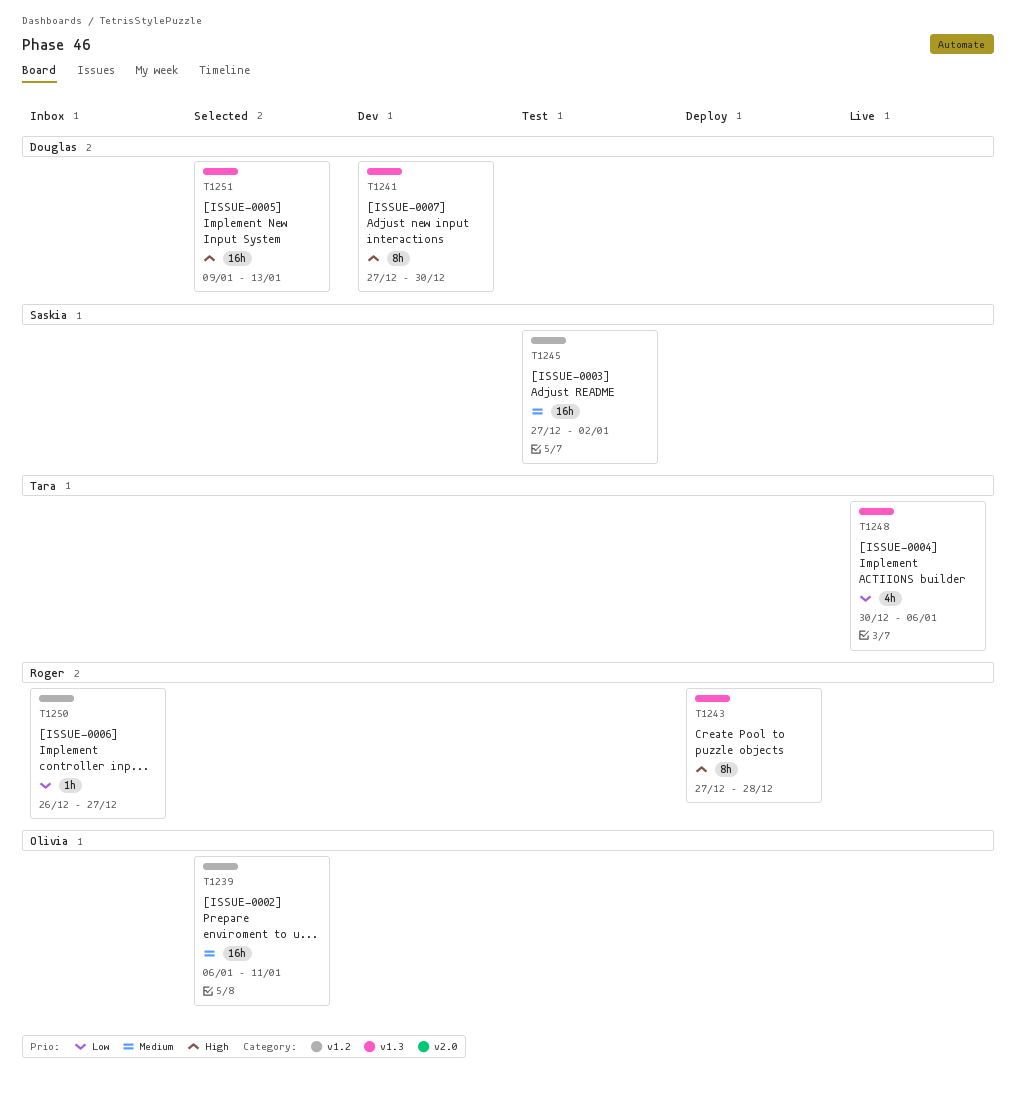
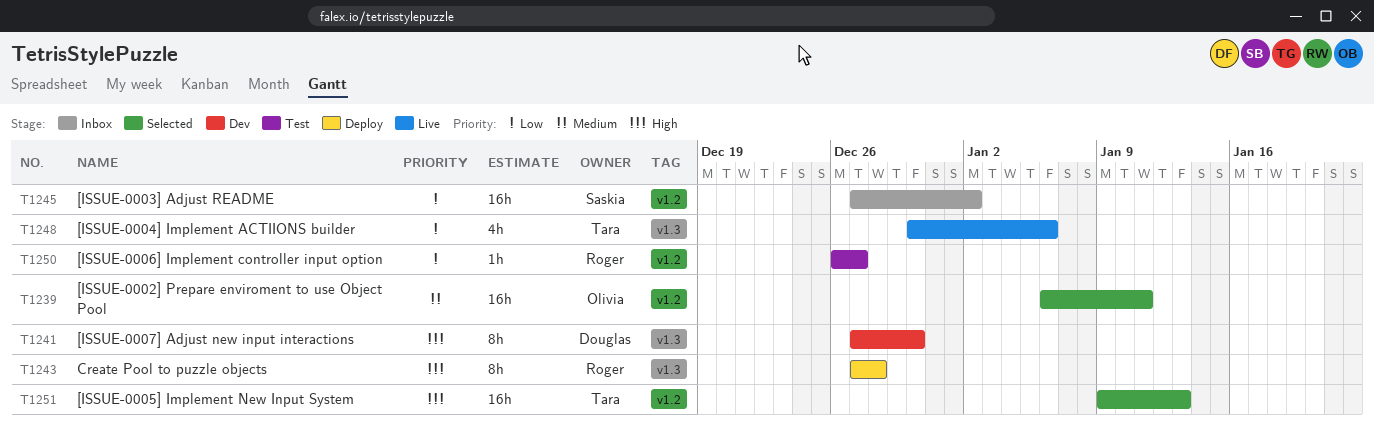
T1245, status: Test -> Inbox
T1245, priority: Medium -> Low
T1250, status: Inbox -> Test
T1251, owner: Douglas -> Tara
T1251, label: v1.3 -> v1.2

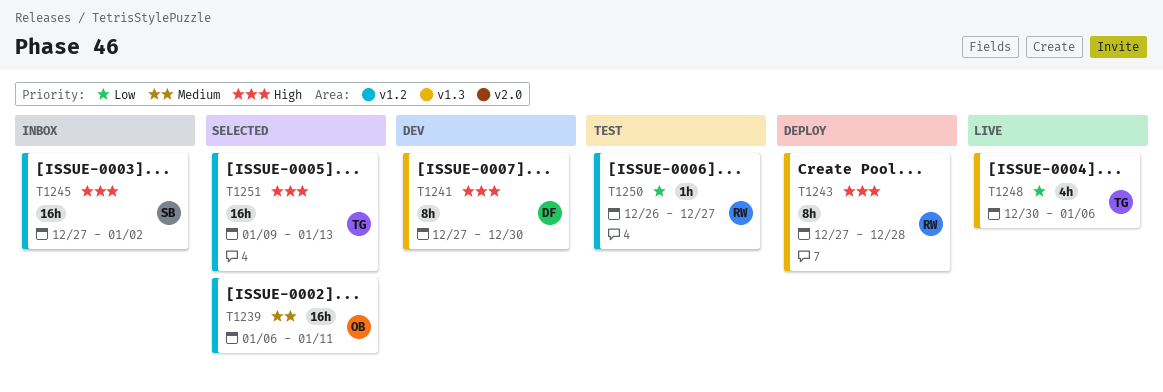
T1245, priority: Low -> High

